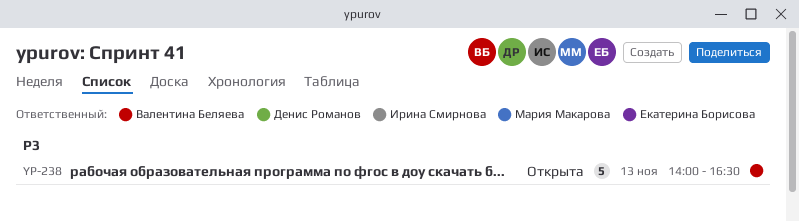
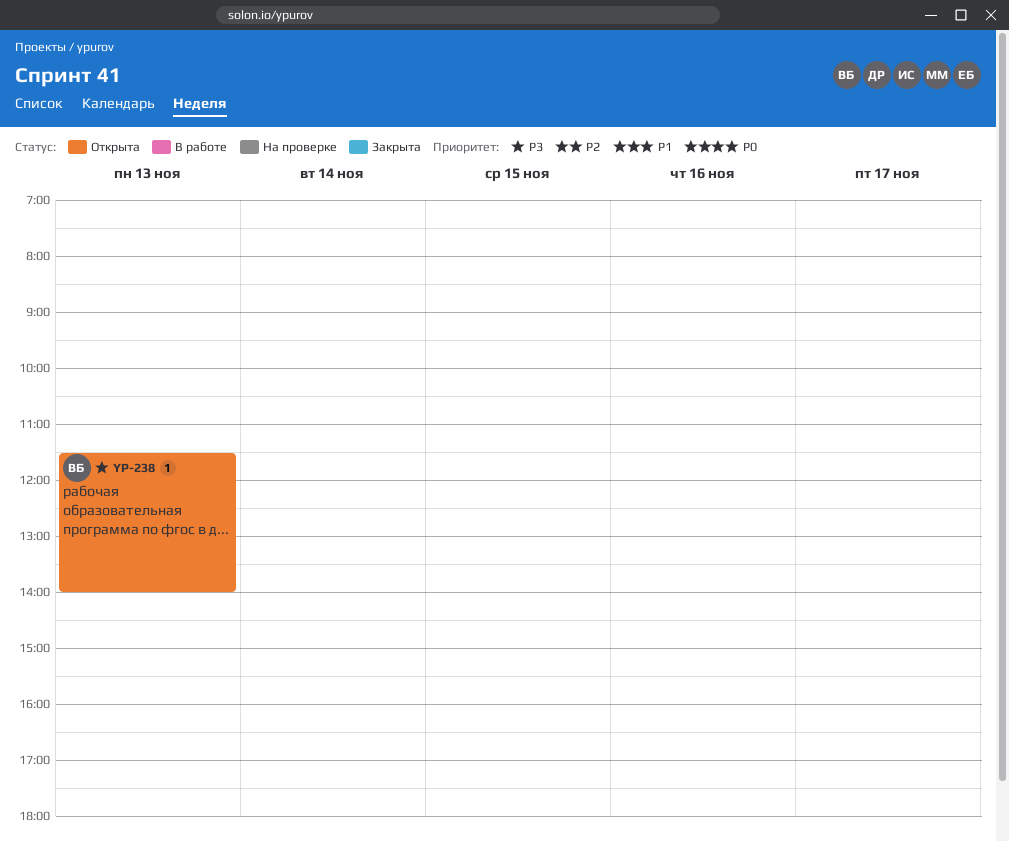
YP-238, estimate: 5 -> 1
YP-238, begins: 14:00 -> 11:30
YP-238, ends: 16:30 -> 14:00

